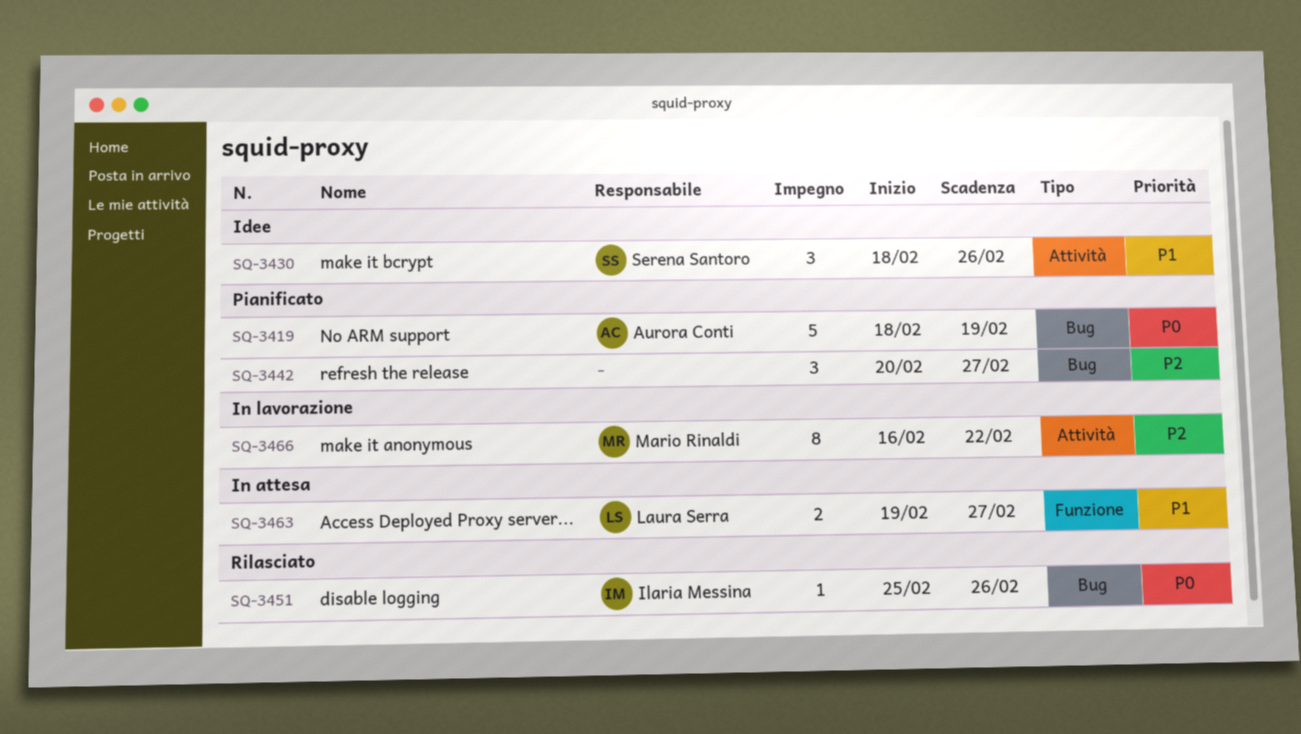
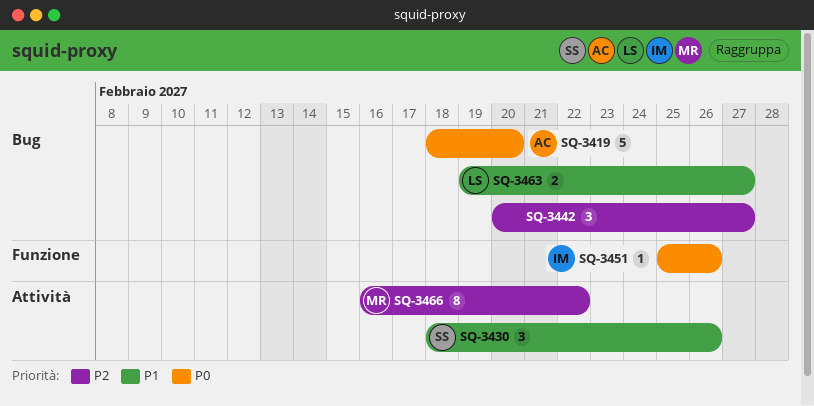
SQ-3419, due: Feb 19 -> Feb 20
SQ-3451, label: Bug -> Funzione
SQ-3463, label: Funzione -> Bug

